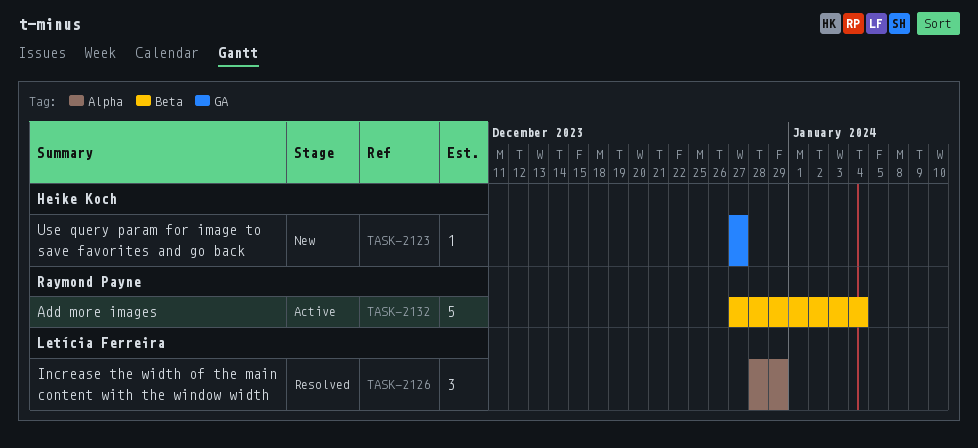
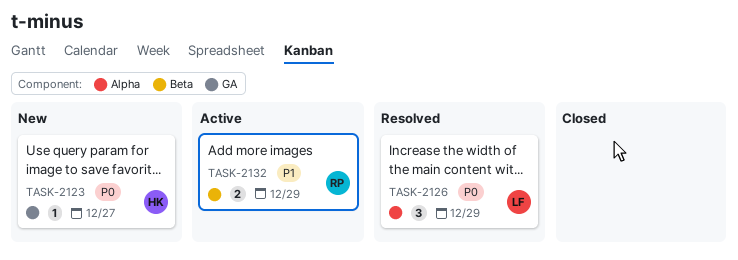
TASK-2132, estimate: 5 -> 2
TASK-2132, due: Jan 4 -> Dec 29

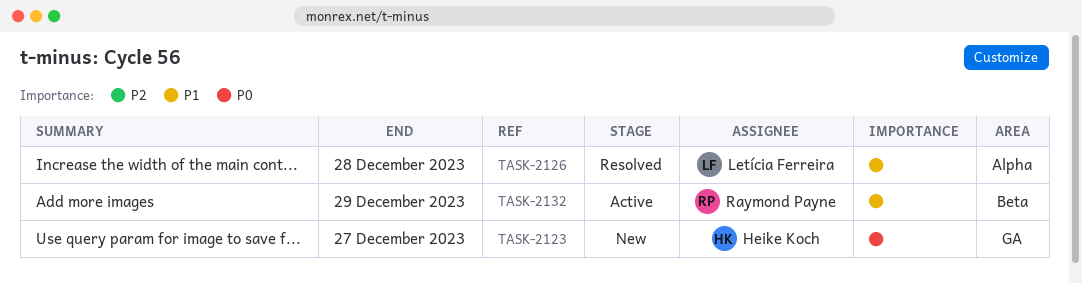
TASK-2126, priority: P0 -> P1
TASK-2126, due: Dec 29 -> Dec 28

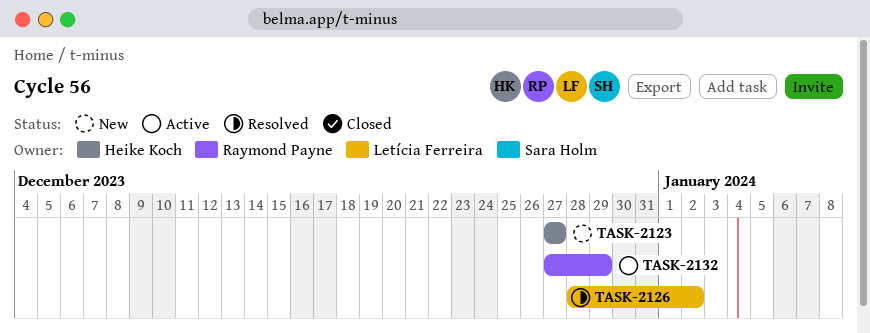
TASK-2126, due: Dec 28 -> Jan 2

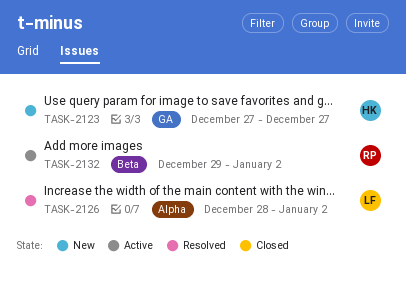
TASK-2132, start: Dec 27 -> Dec 29
TASK-2132, due: Dec 29 -> Jan 2

